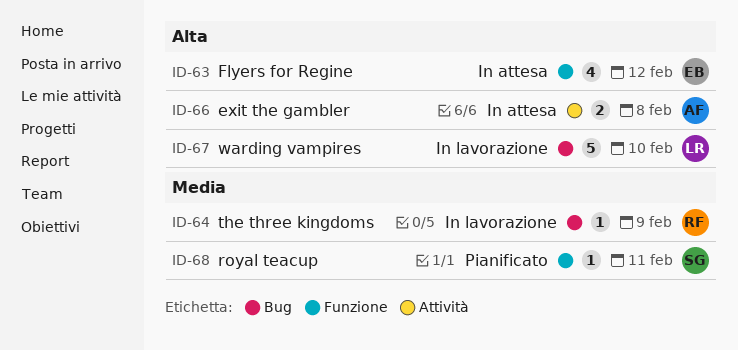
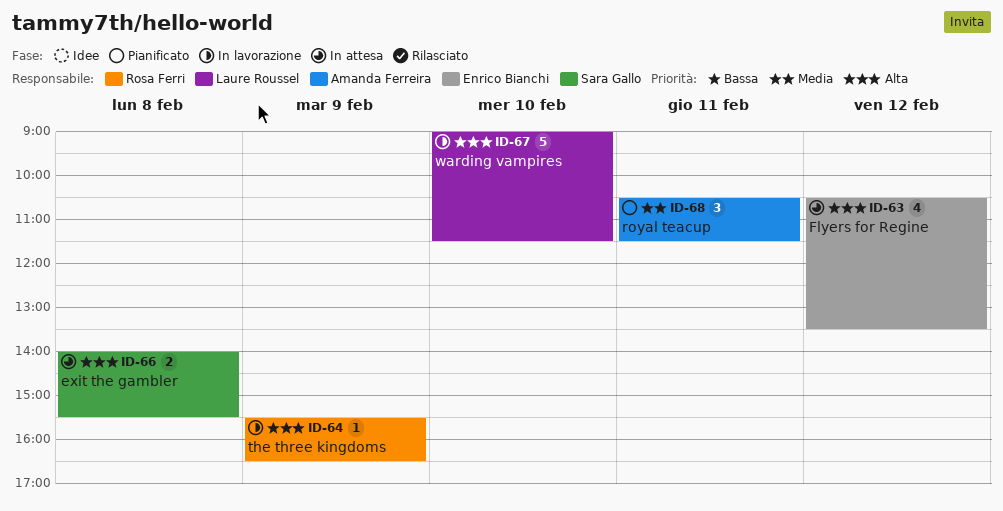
ID-64, priority: Media -> Alta
ID-66, owner: Amanda Ferreira -> Sara Gallo
ID-68, owner: Sara Gallo -> Amanda Ferreira
ID-68, estimate: 1 -> 3

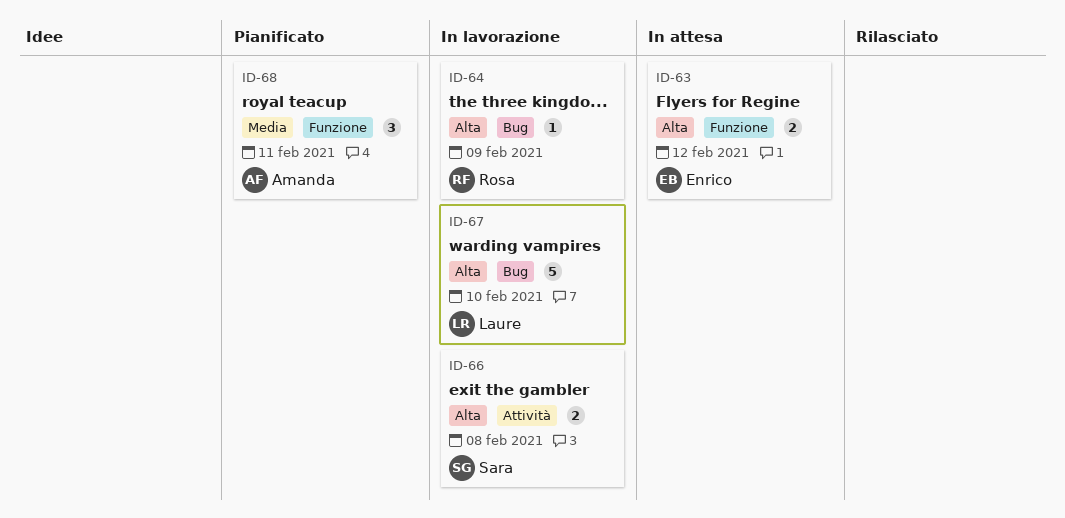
ID-63, estimate: 4 -> 2
ID-66, status: In attesa -> In lavorazione

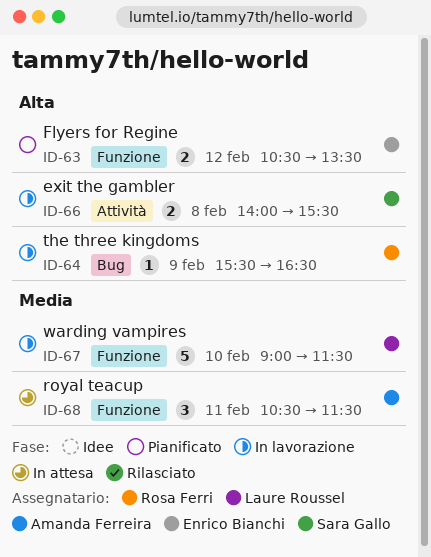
ID-63, status: In attesa -> Pianificato
ID-67, priority: Alta -> Media
ID-67, label: Bug -> Funzione
ID-68, status: Pianificato -> In attesa

